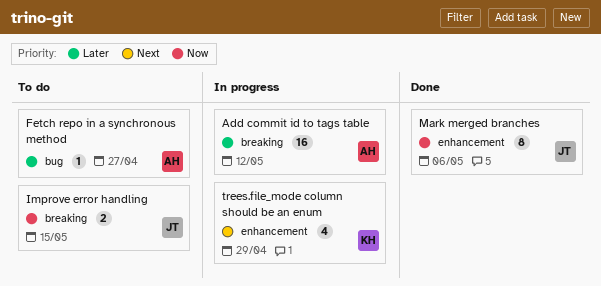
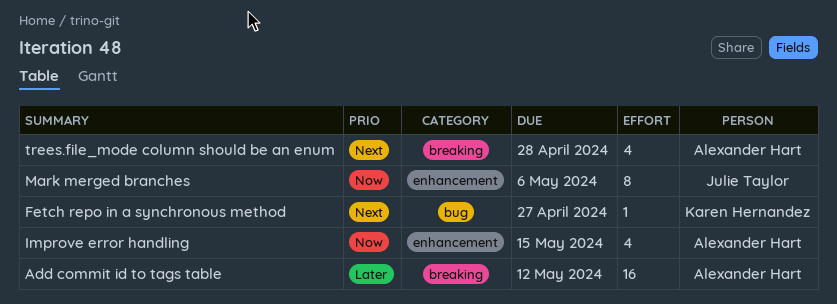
Fetch repo in a synchronous method, owner: Alexander Hart -> Karen Hernandez
Fetch repo in a synchronous method, priority: Later -> Next
Improve error handling, owner: Julie Taylor -> Alexander Hart
Improve error handling, label: breaking -> enhancement
Improve error handling, estimate: 2 -> 4
trees.file_mode column should be an enum, owner: Karen Hernandez -> Alexander Hart
trees.file_mode column should be an enum, label: enhancement -> breaking
trees.file_mode column should be an enum, due: Apr 29 -> Apr 28

